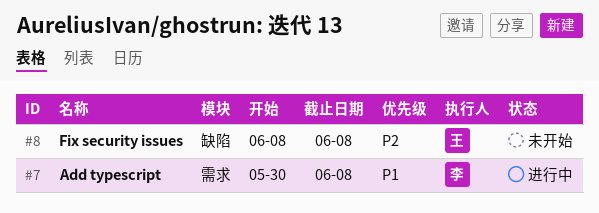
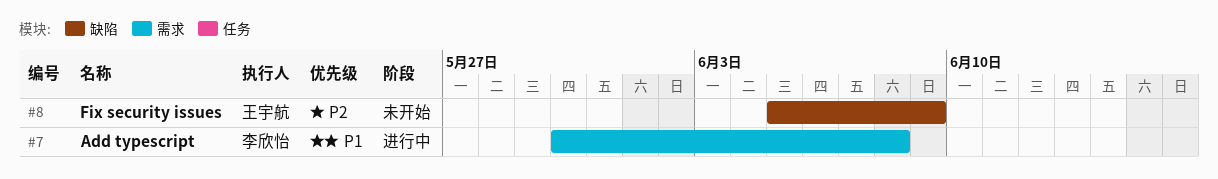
#8, start: Jun 8 -> Jun 5
#8, due: Jun 8 -> Jun 9

